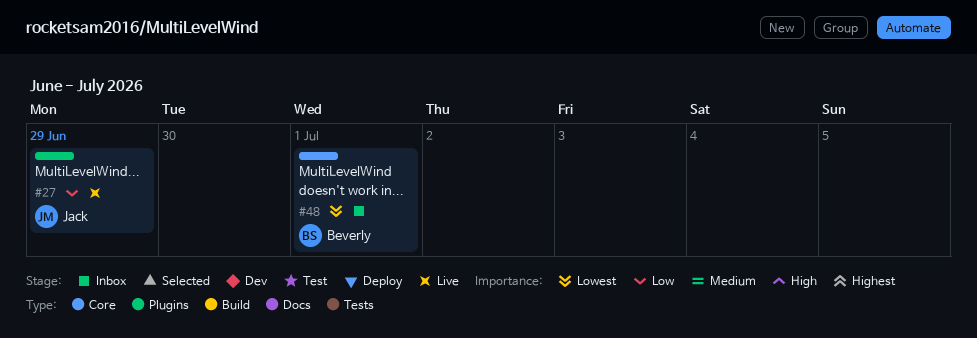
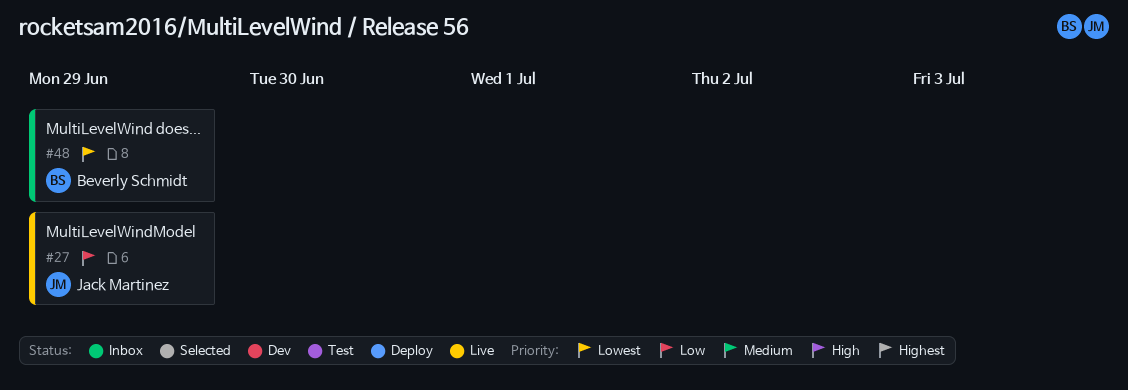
#48, due: Jul 1 -> Jun 29

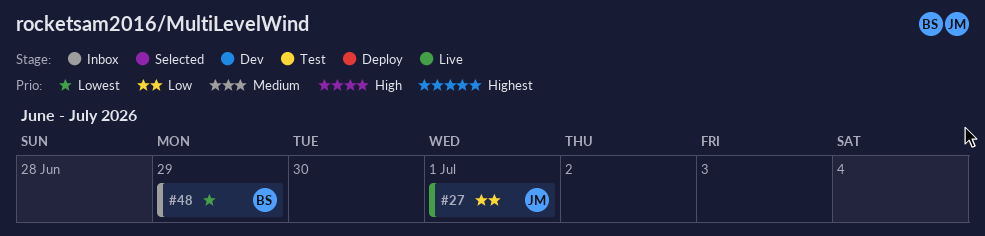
#27, due: Jun 29 -> Jul 1

